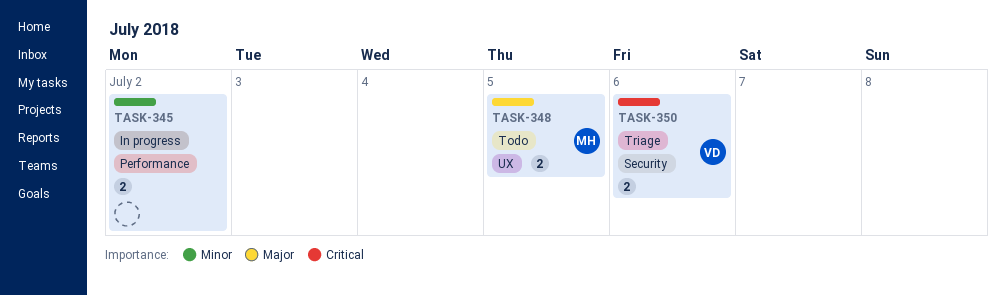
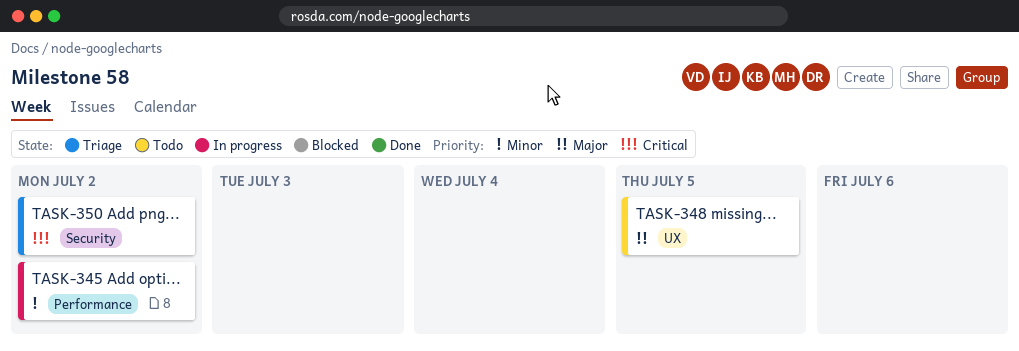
TASK-350, due: Jul 6 -> Jul 2

